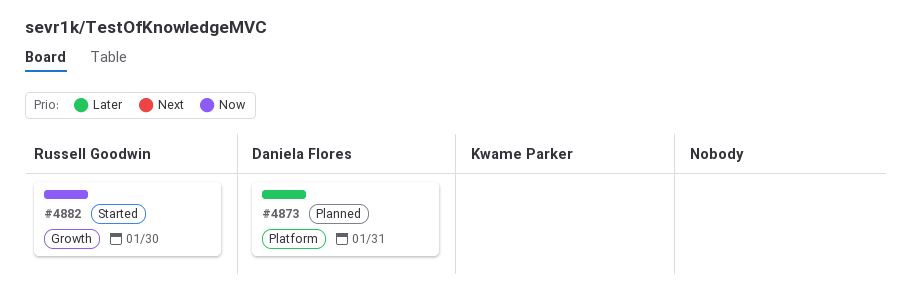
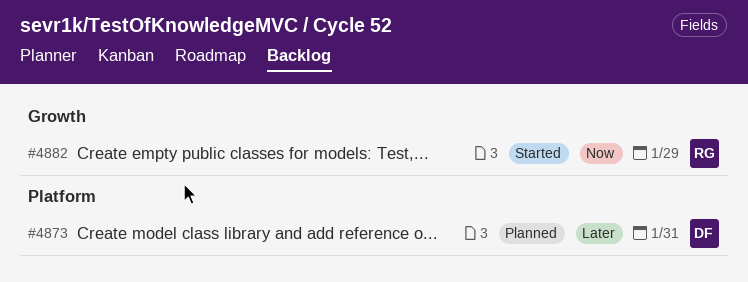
#4882, due: Jan 30 -> Jan 29

